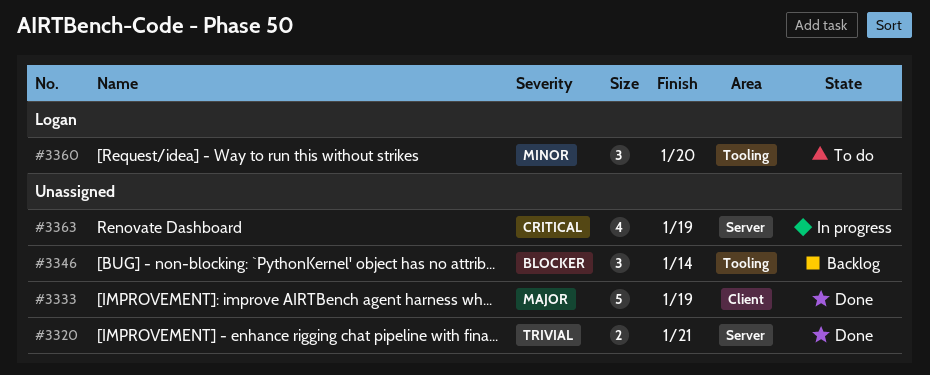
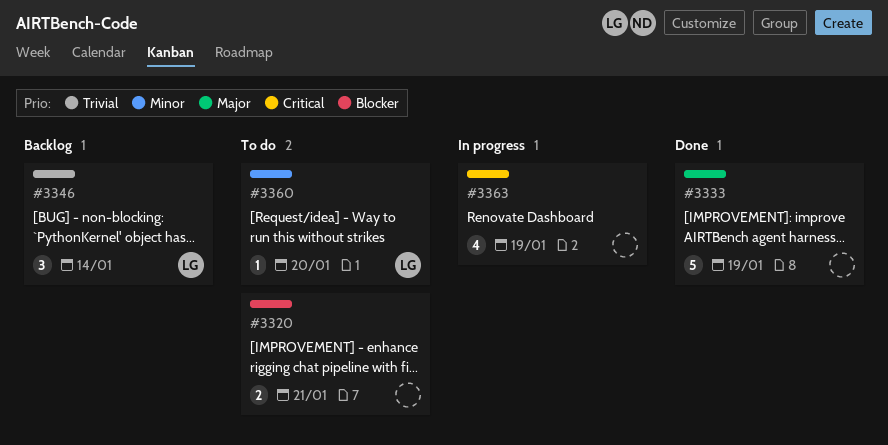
#3320, status: Done -> To do
#3320, priority: Trivial -> Blocker
#3346, owner: none -> Logan
#3346, priority: Blocker -> Trivial
#3360, estimate: 3 -> 1

